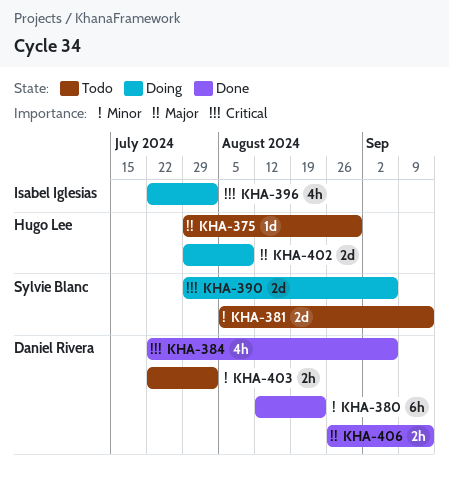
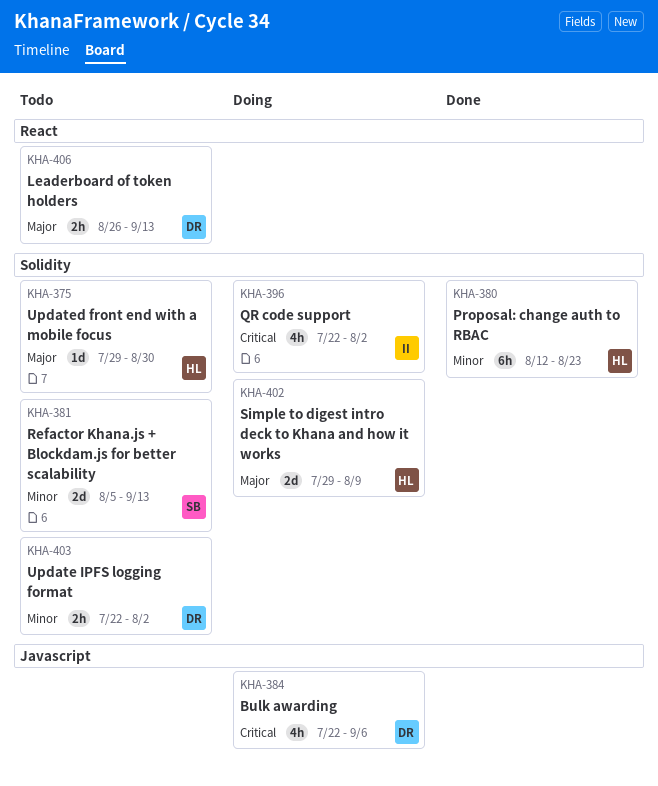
KHA-380, owner: Daniel Rivera -> Hugo Lee
KHA-384, status: Done -> Doing
KHA-390: present -> none
KHA-406, status: Done -> Todo

